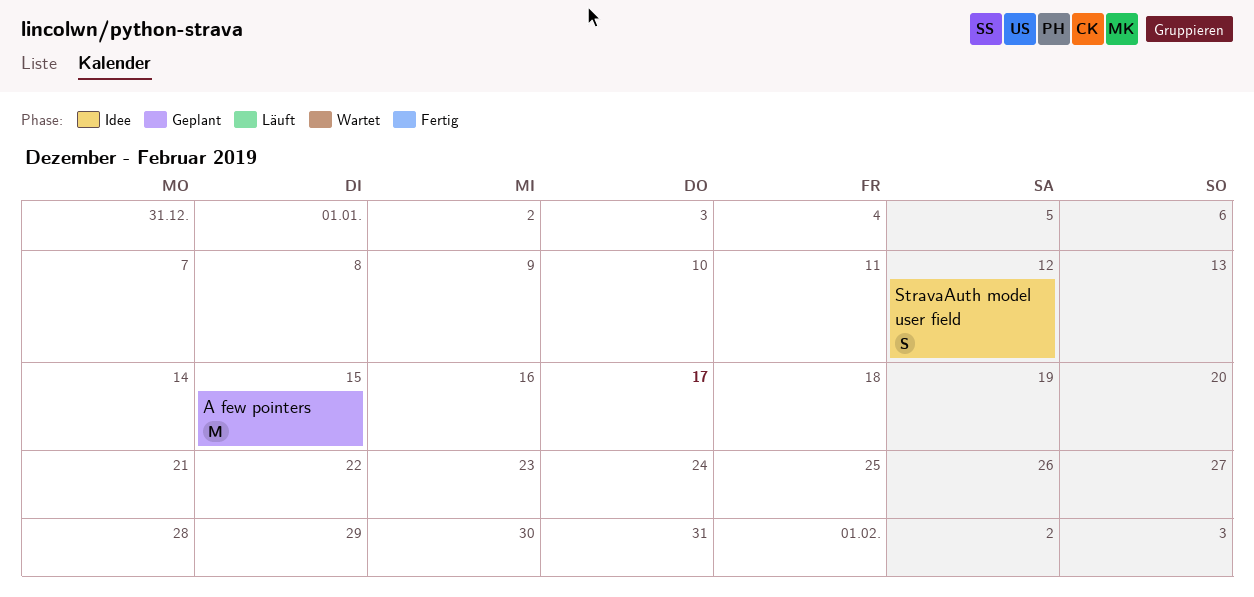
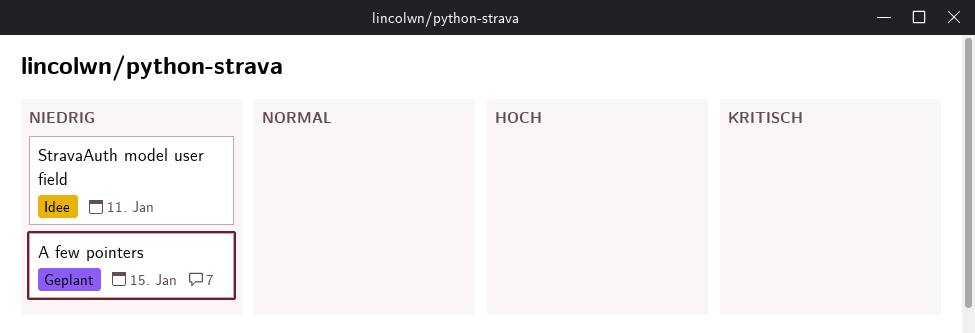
StravaAuth model user field, due: Jan 12 -> Jan 11

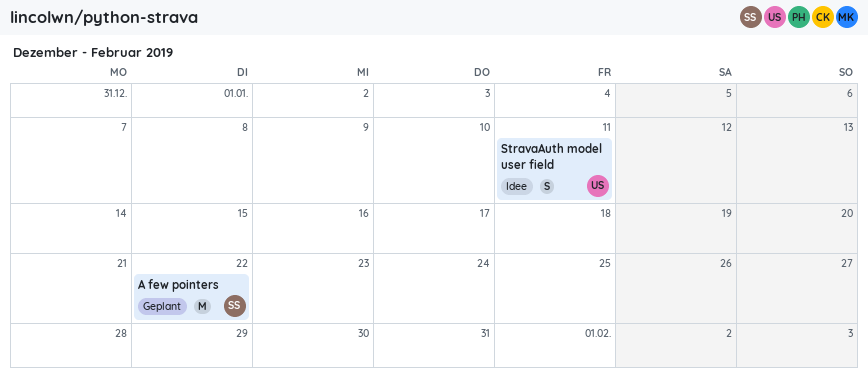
A few pointers, due: Jan 15 -> Jan 22

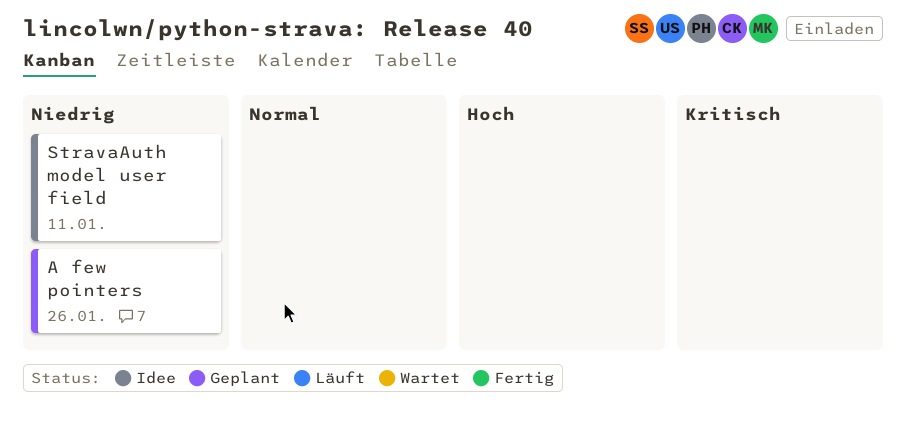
A few pointers, due: Jan 22 -> Jan 26

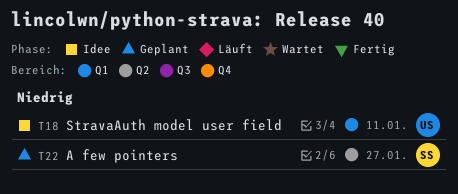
A few pointers, due: Jan 26 -> Jan 27

